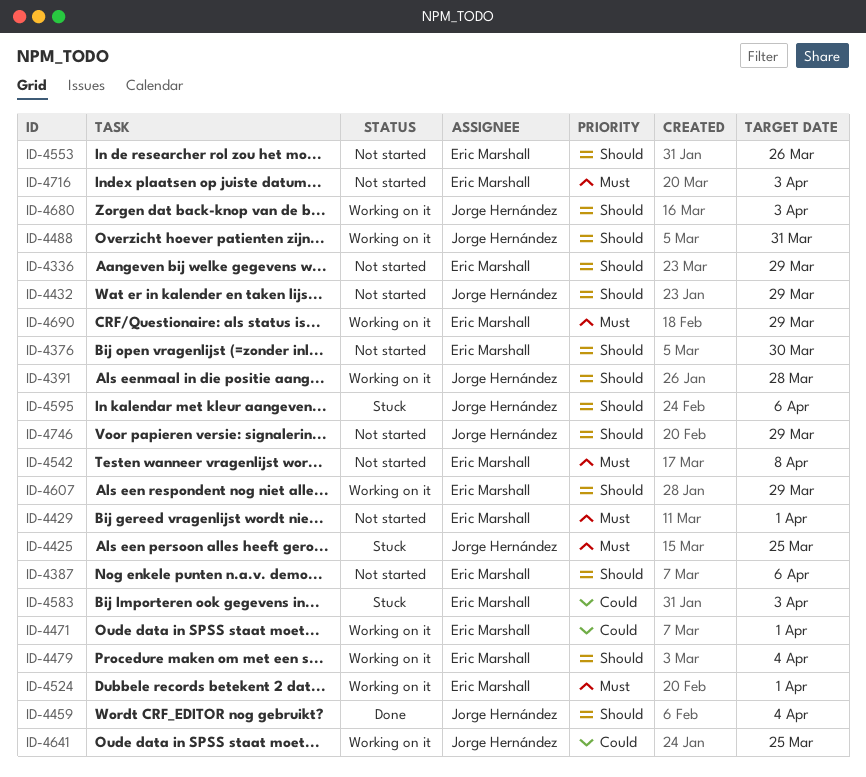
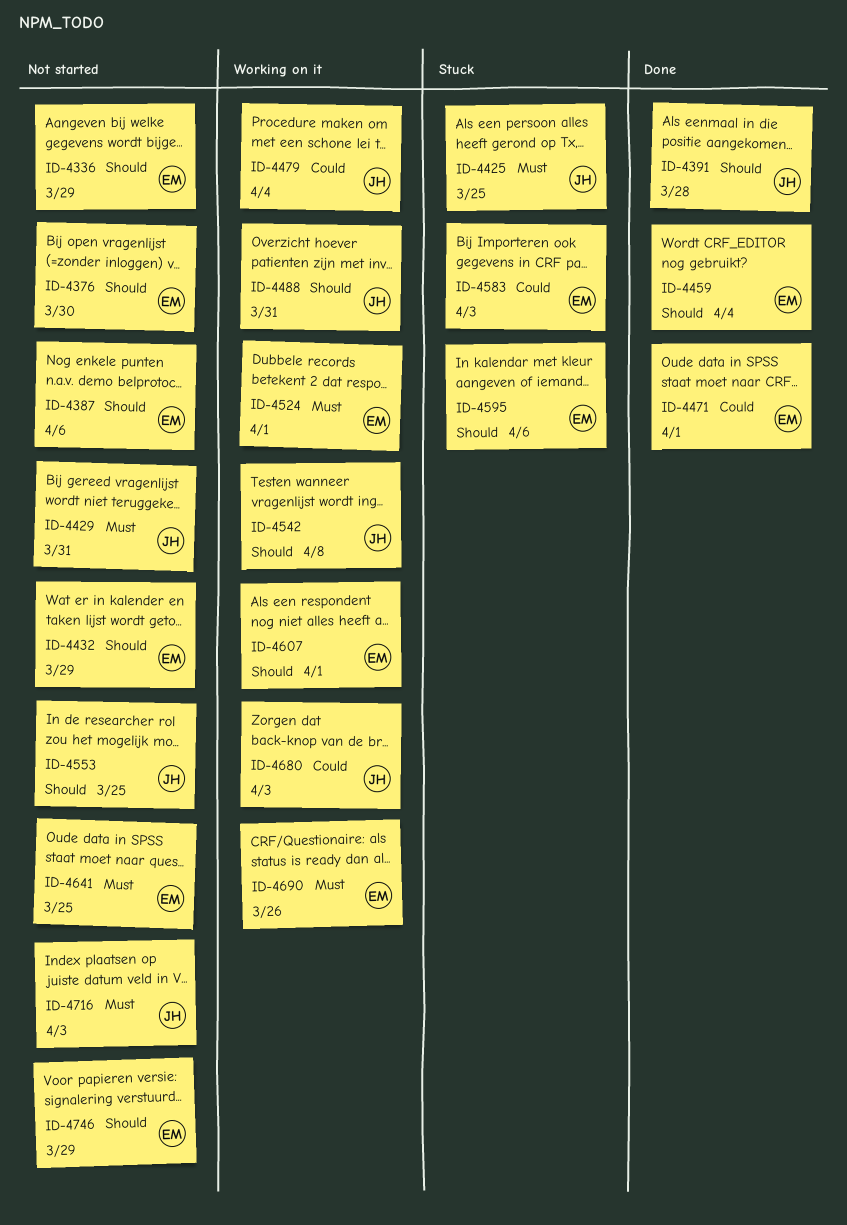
ID-4391, status: Working on it -> Done
ID-4429, owner: Eric Marshall -> Jorge Hernández
ID-4429, due: Apr 1 -> Mar 31
ID-4432, owner: Jorge Hernández -> Eric Marshall
ID-4459, owner: Jorge Hernández -> Eric Marshall
ID-4471, status: Working on it -> Done
ID-4479, owner: Eric Marshall -> Jorge Hernández
ID-4479, priority: Should -> Could
ID-4542, status: Not started -> Working on it
ID-4542, owner: Eric Marshall -> Jorge Hernández
ID-4542, priority: Must -> Should
ID-4553, owner: Eric Marshall -> Jorge Hernández
ID-4553, due: Mar 26 -> Mar 25
ID-4595, owner: Jorge Hernández -> Eric Marshall
ID-4607, due: Mar 29 -> Apr 1
ID-4641, status: Working on it -> Not started
ID-4641, owner: Jorge Hernández -> Eric Marshall
ID-4641, priority: Could -> Must
ID-4680, priority: Should -> Could
ID-4690, due: Mar 29 -> Mar 26
ID-4716, owner: Eric Marshall -> Jorge Hernández
ID-4746, owner: Jorge Hernández -> Eric Marshall

